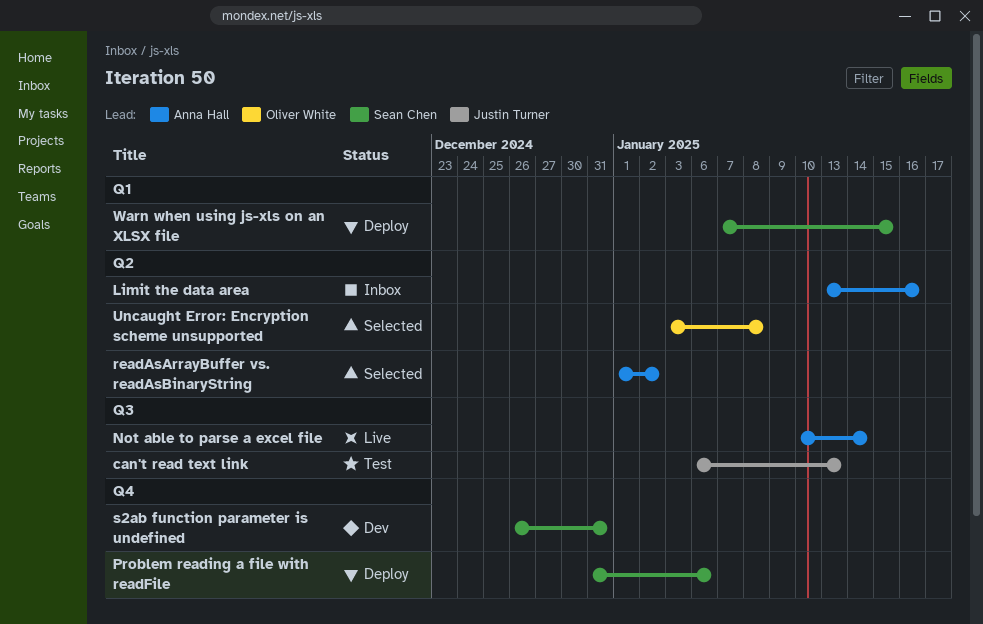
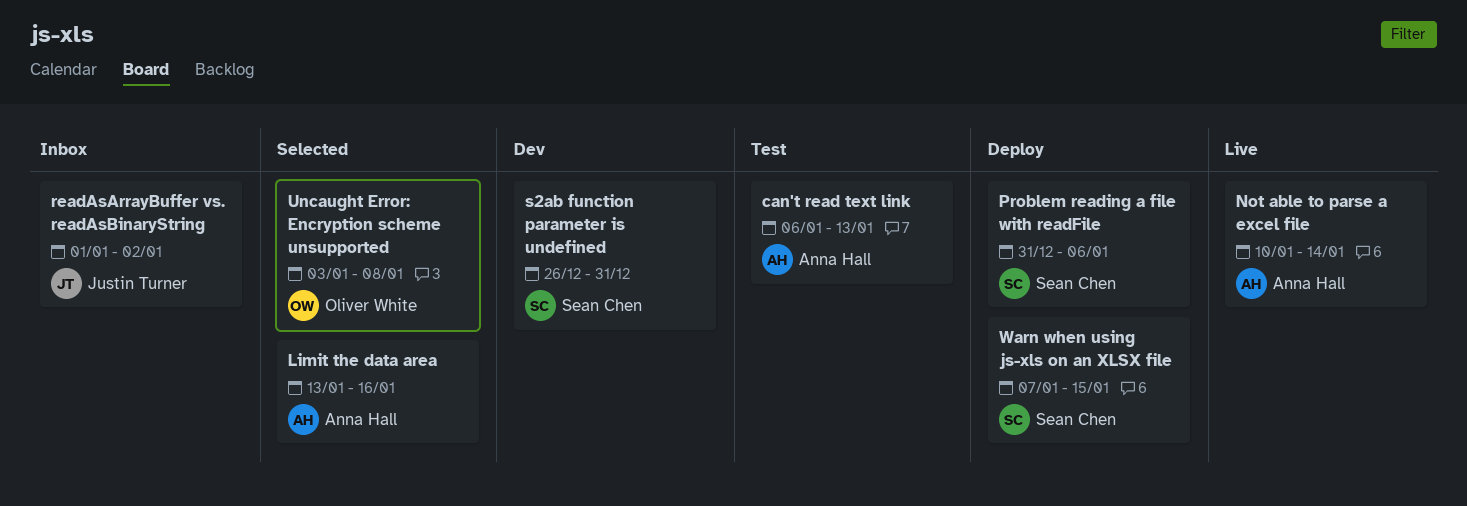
can't read text link, owner: Justin Turner -> Anna Hall
Limit the data area, status: Inbox -> Selected
readAsArrayBuffer vs. readAsBinaryString, status: Selected -> Inbox
readAsArrayBuffer vs. readAsBinaryString, owner: Anna Hall -> Justin Turner

